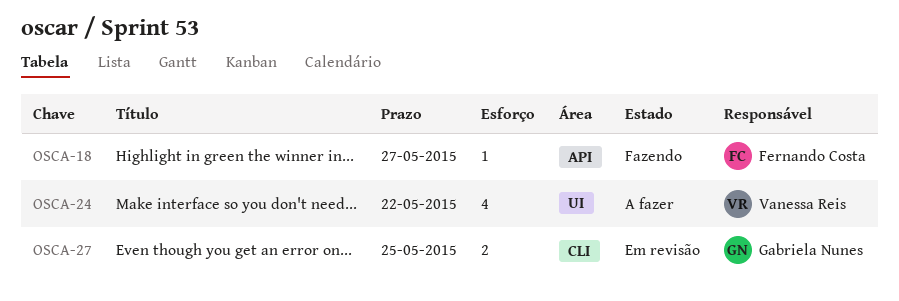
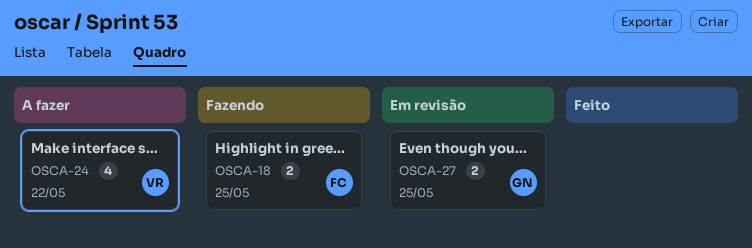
OSCA-18, estimate: 1 -> 2
OSCA-18, due: May 27 -> May 25

